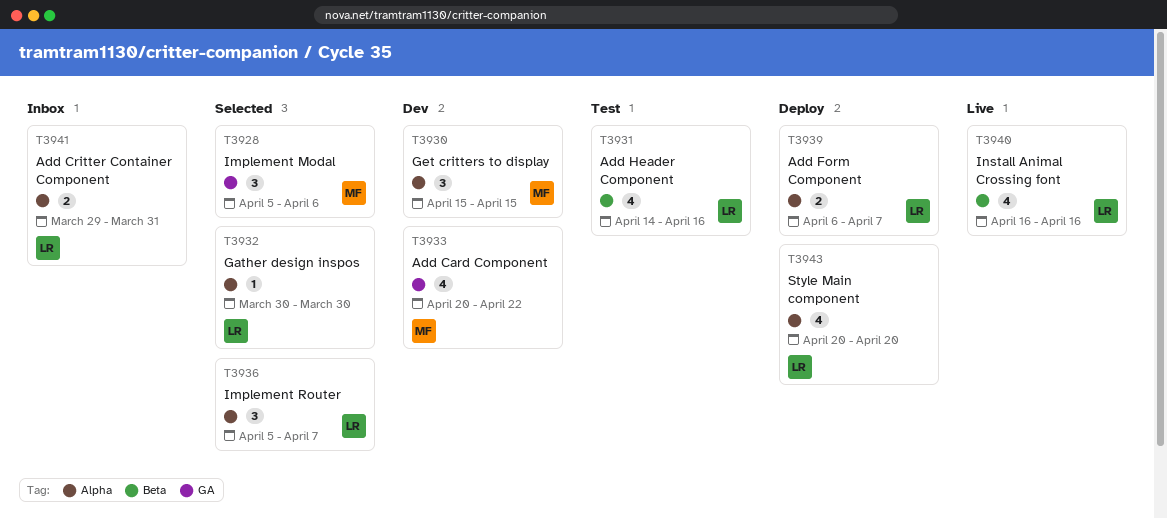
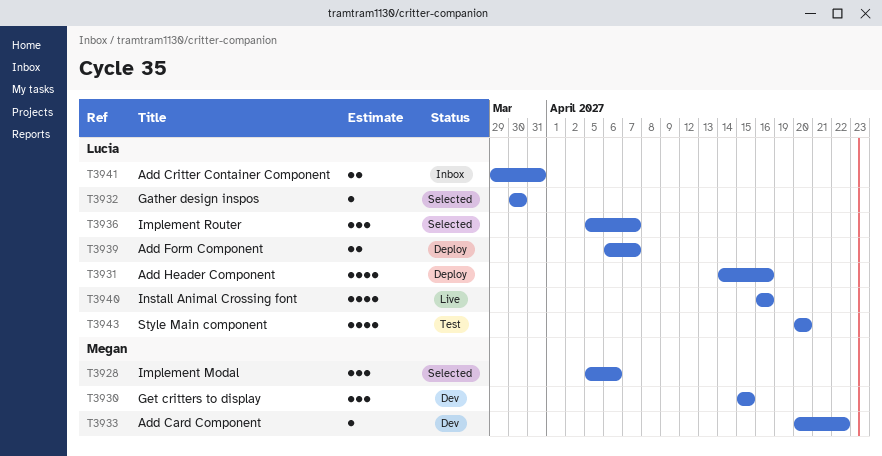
T3931, status: Test -> Deploy
T3933, estimate: 4 -> 1
T3943, status: Deploy -> Test

